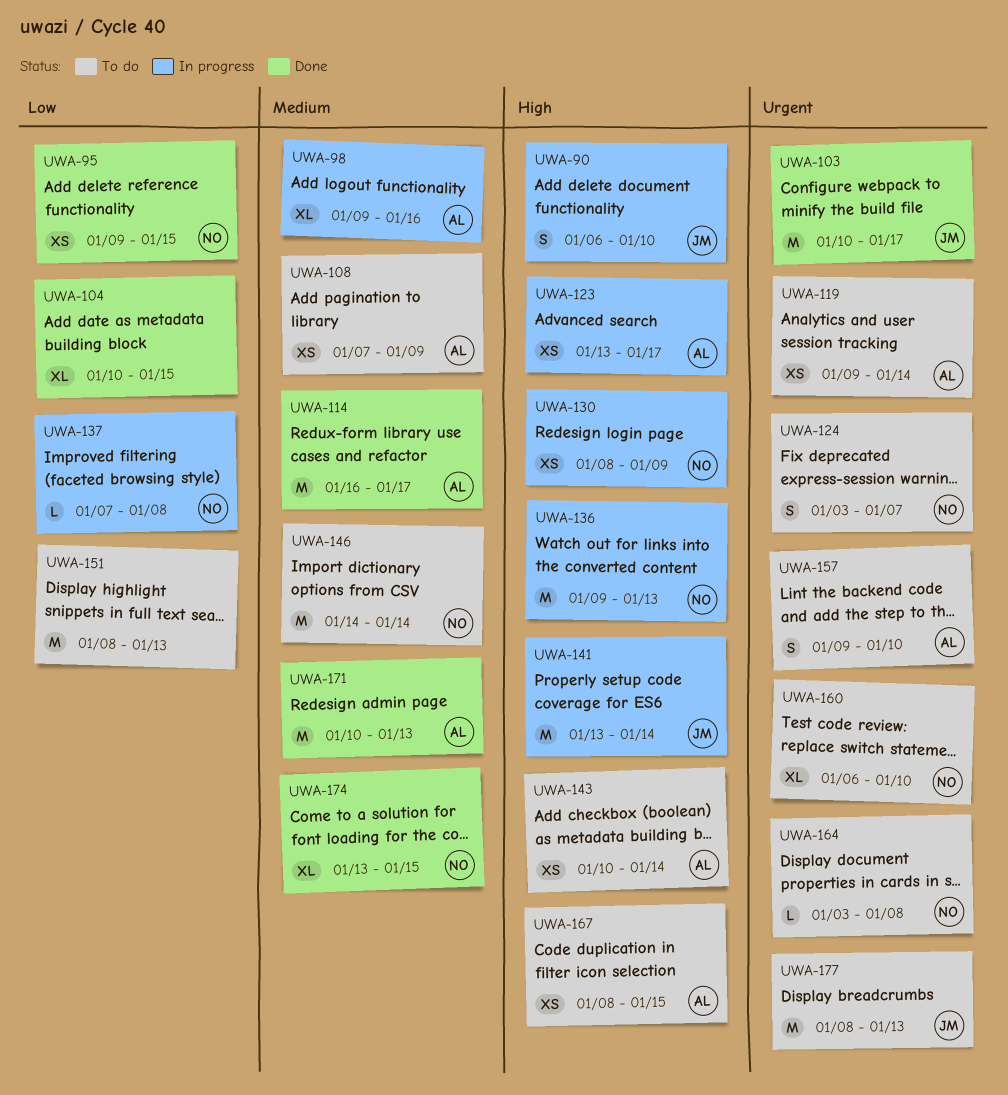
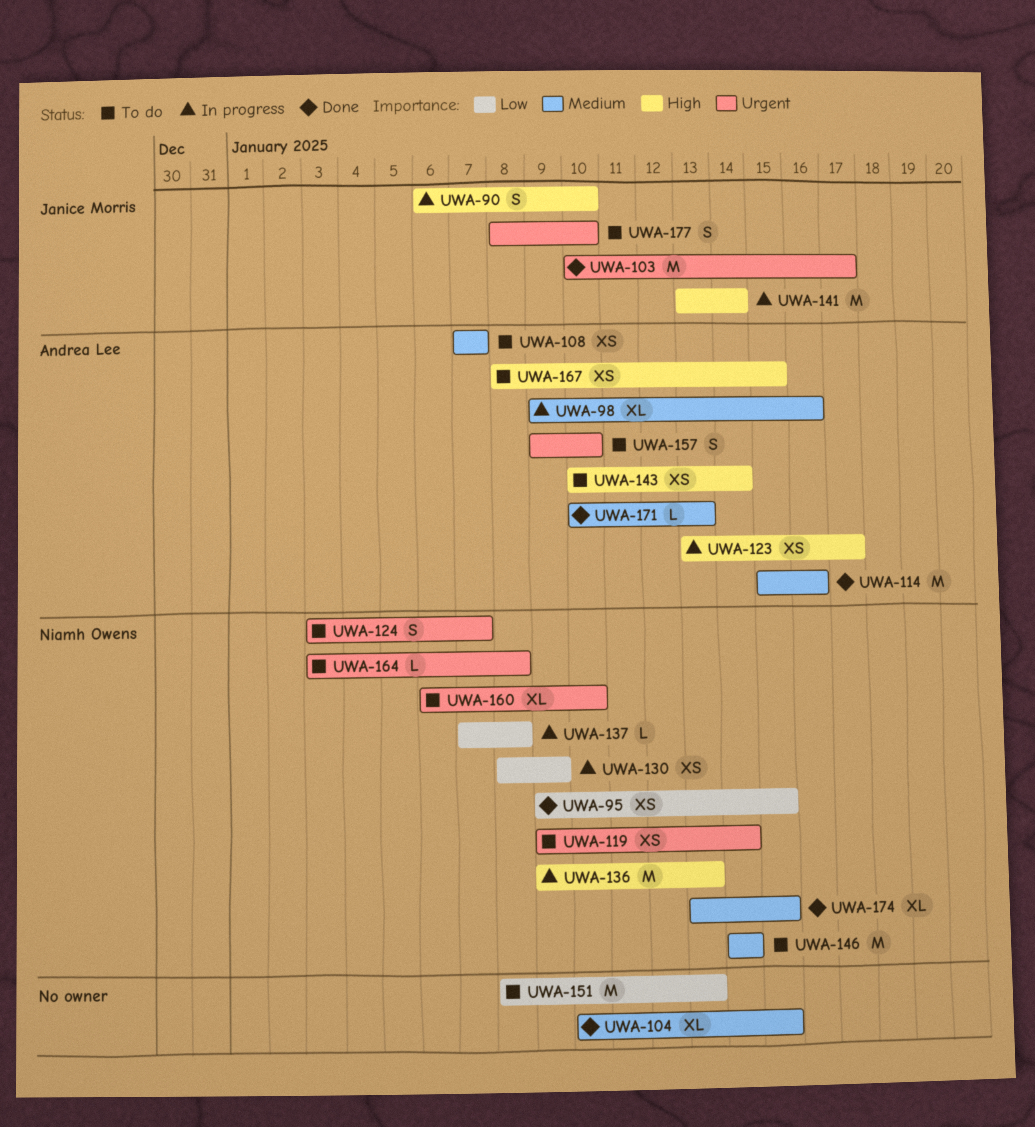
UWA-104, priority: Low -> Medium
UWA-108, due: Jan 9 -> Jan 7
UWA-114, start: Jan 16 -> Jan 15
UWA-114, due: Jan 17 -> Jan 16
UWA-119, owner: Andrea Lee -> Niamh Owens
UWA-130, priority: High -> Low
UWA-171, estimate: M -> L
UWA-177, estimate: M -> S
UWA-177, due: Jan 13 -> Jan 10

